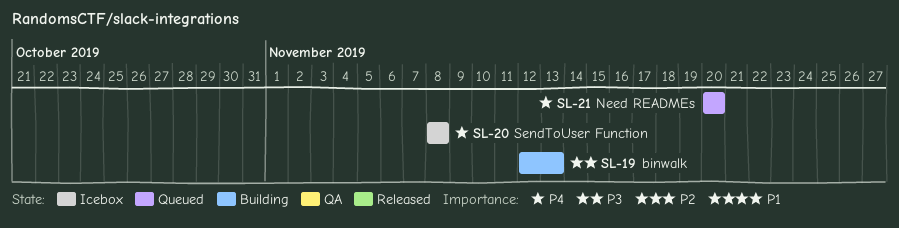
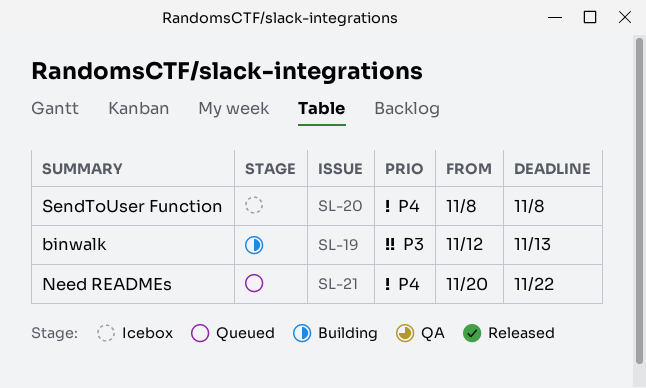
SL-21, due: Nov 20 -> Nov 22

